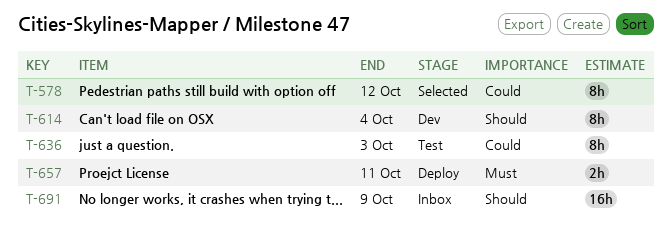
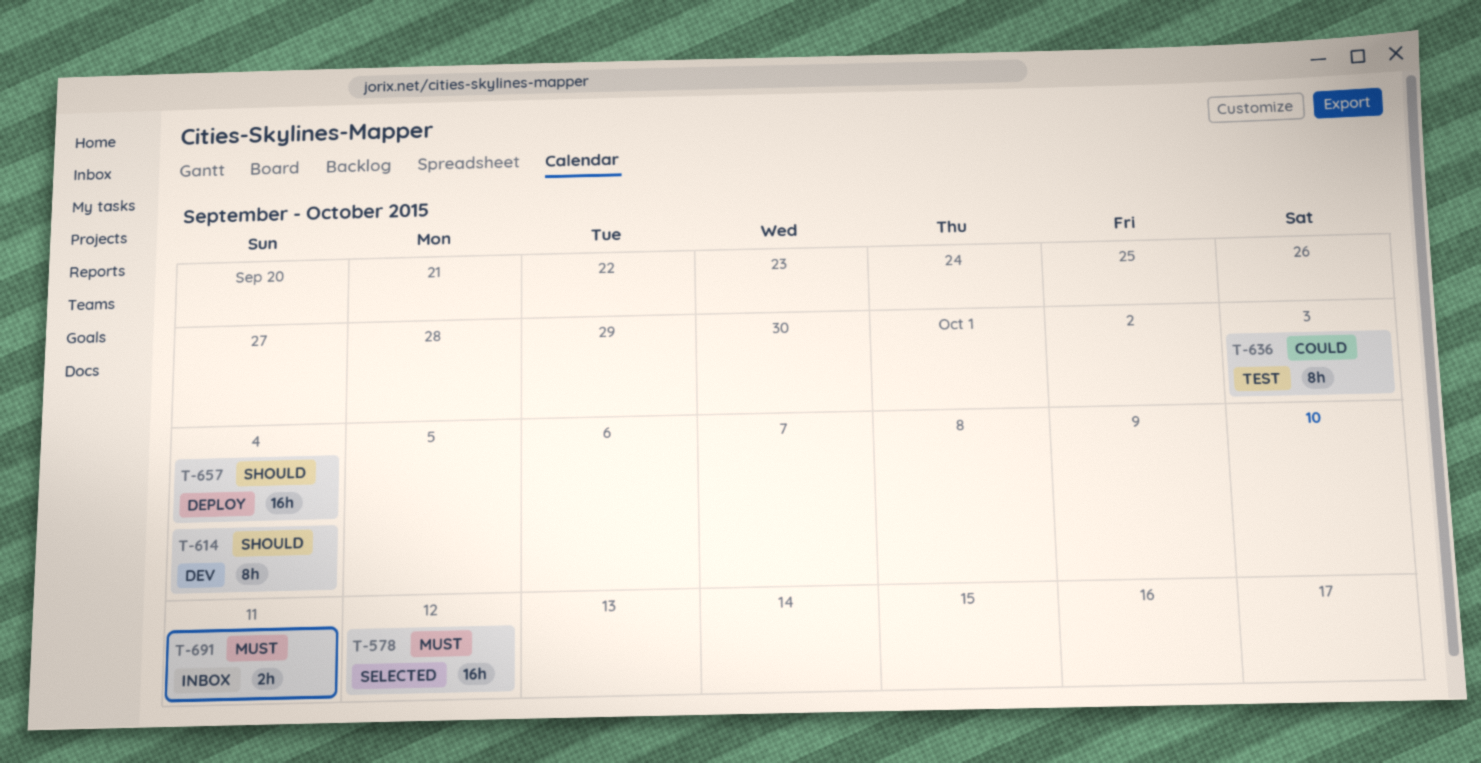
T-578, priority: Could -> Must
T-578, estimate: 8h -> 16h
T-657, priority: Must -> Should
T-657, estimate: 2h -> 16h
T-657, due: Oct 11 -> Oct 4
T-691, priority: Should -> Must
T-691, estimate: 16h -> 2h
T-691, due: Oct 9 -> Oct 11

